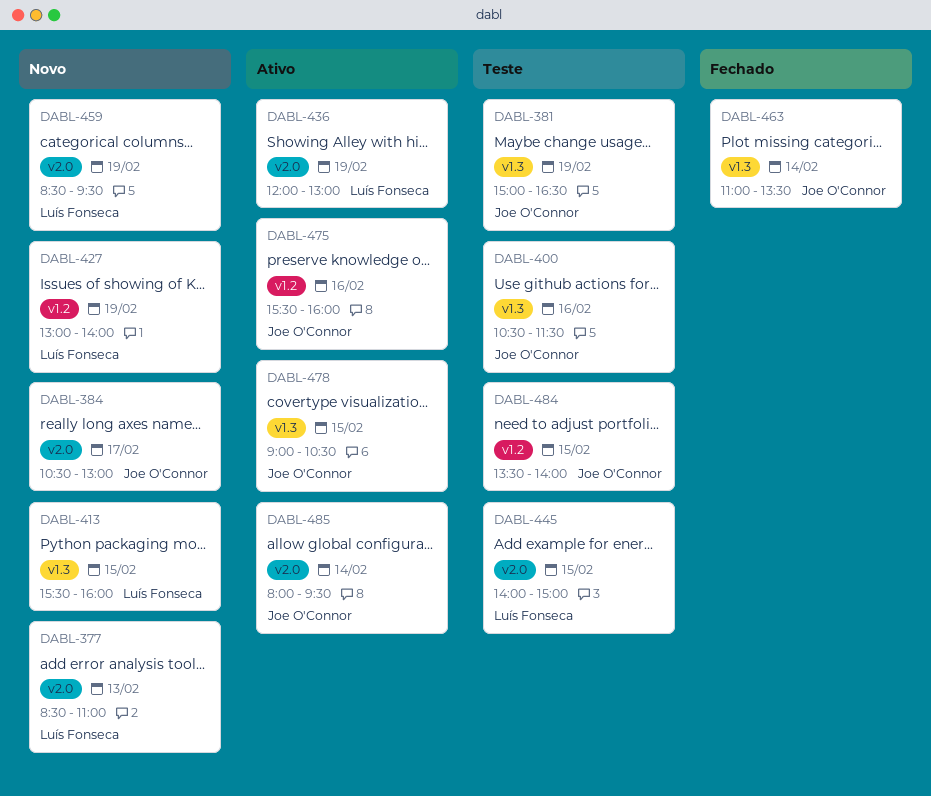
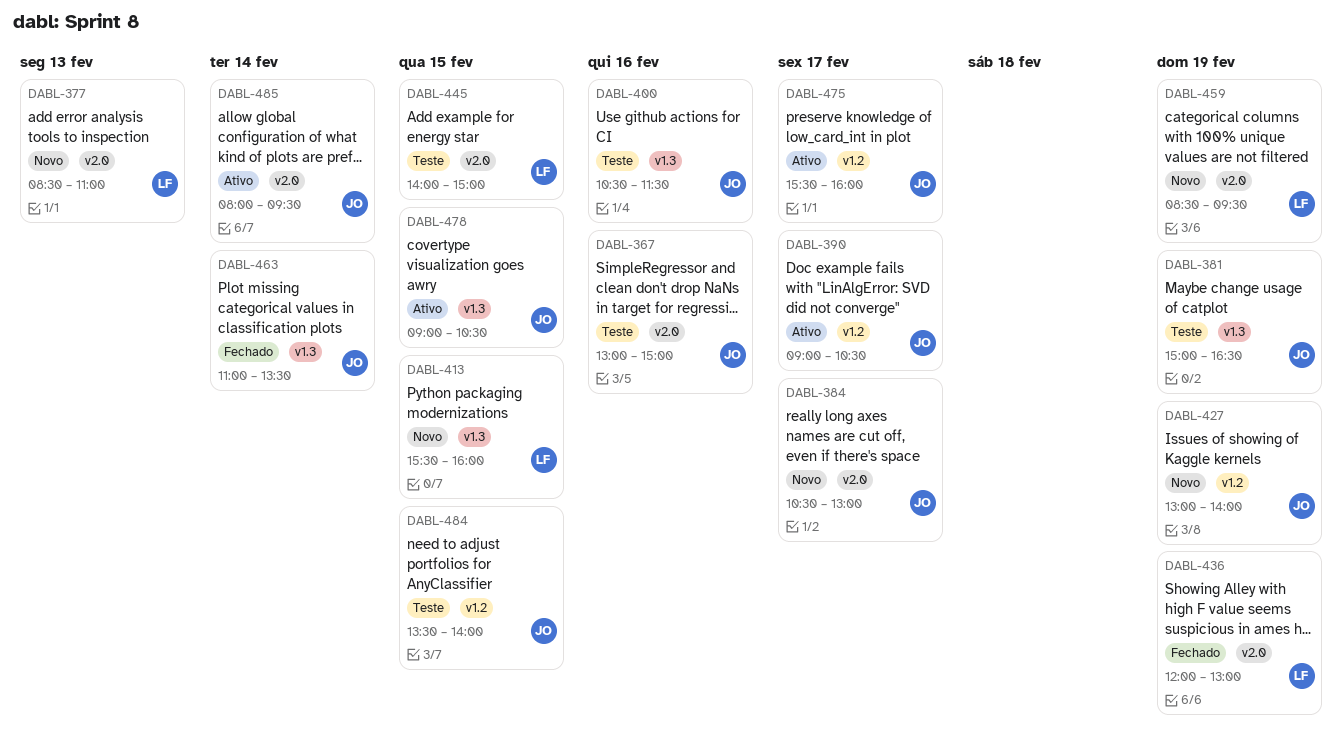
DABL-367: none -> present
DABL-390: none -> present
DABL-427, owner: Luís Fonseca -> Joe O'Connor
DABL-436, status: Ativo -> Fechado
DABL-475, day: Feb 16 -> Feb 17

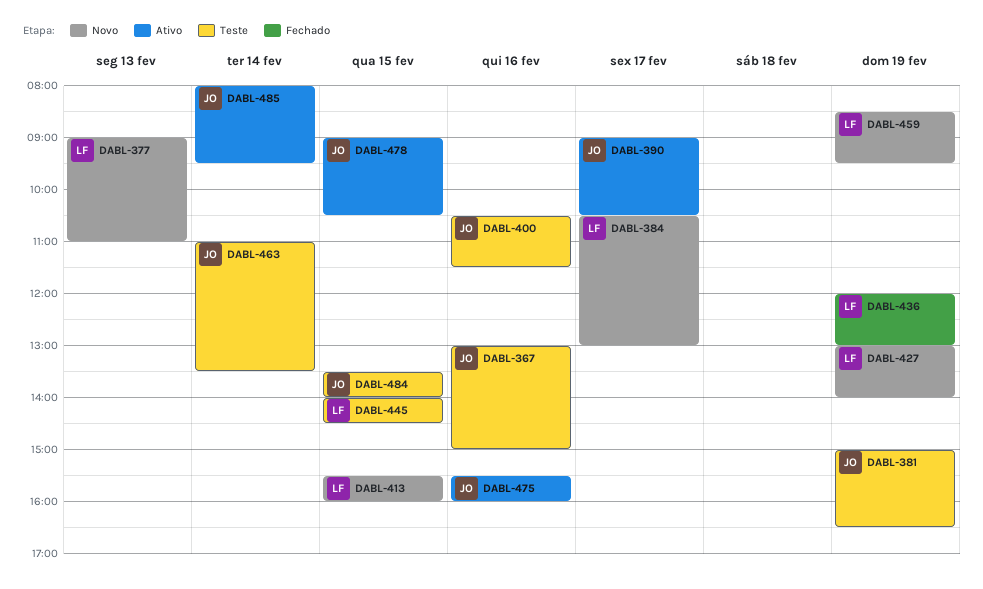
DABL-377, begins: 08:30 -> 09:00
DABL-384, owner: JO -> LF
DABL-427, owner: JO -> LF
DABL-445, ends: 15:00 -> 14:30
DABL-463, status: Fechado -> Teste
DABL-475, day: Feb 17 -> Feb 16

